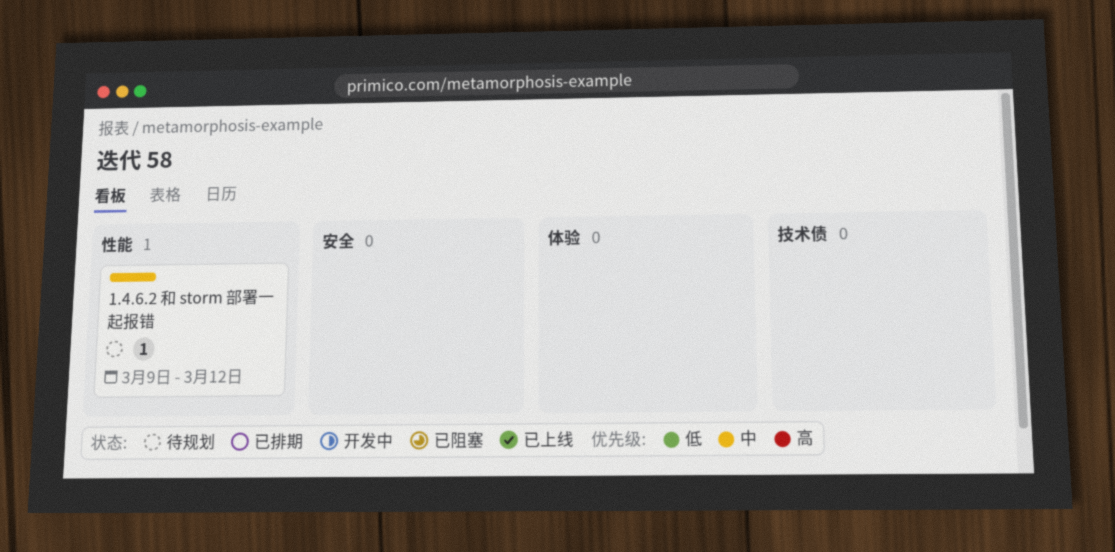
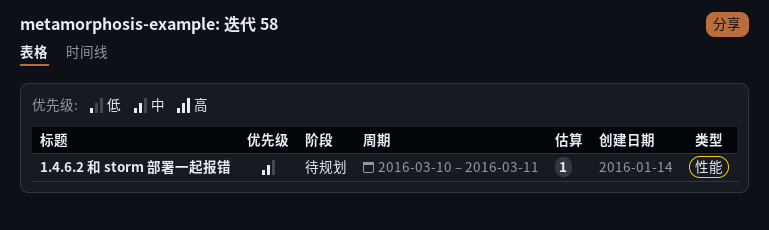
1.4.6.2 和 storm 部署一起报错, start: Mar 9 -> Mar 10
1.4.6.2 和 storm 部署一起报错, due: Mar 12 -> Mar 11

